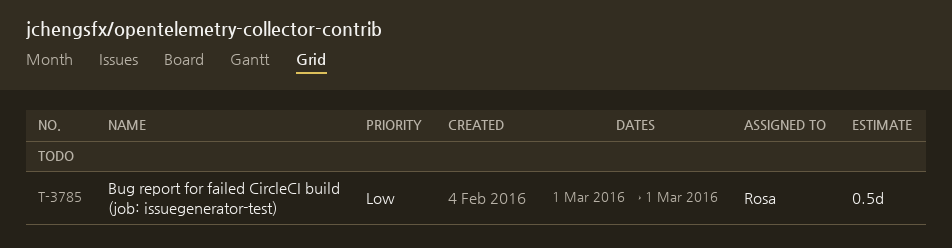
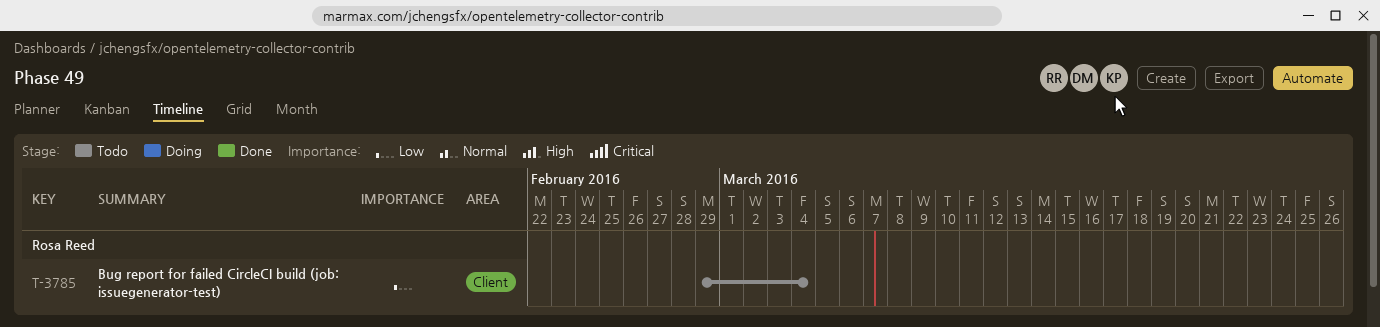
T-3785, start: Mar 1 -> Feb 29
T-3785, due: Mar 1 -> Mar 4

